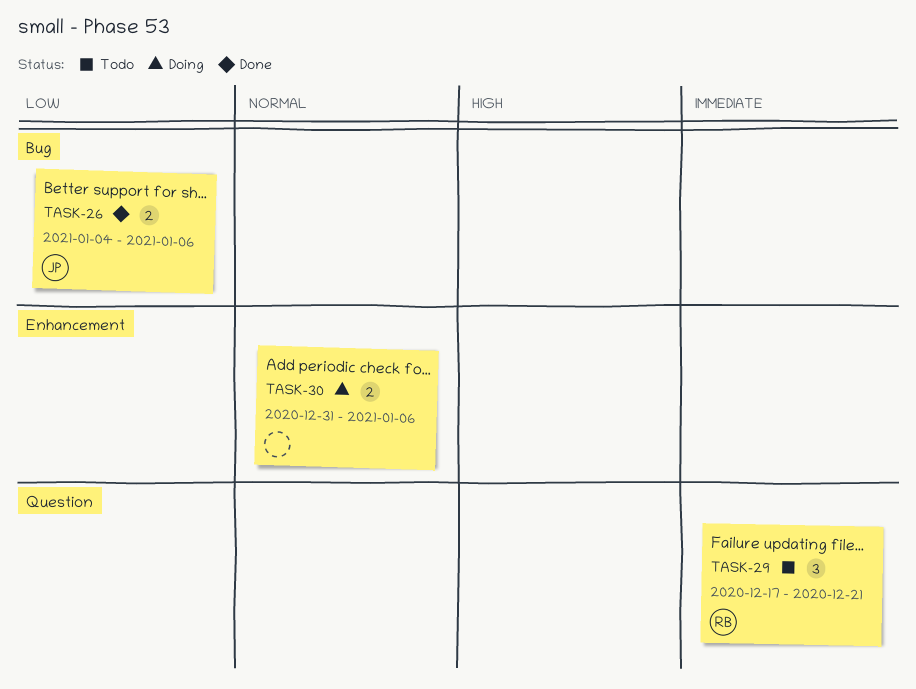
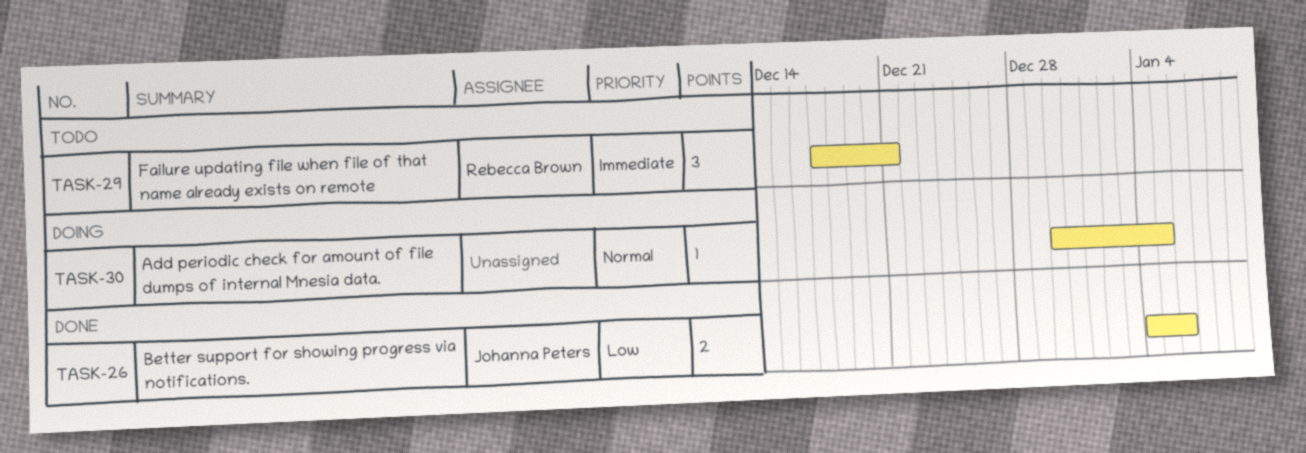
TASK-30, estimate: 2 -> 1
TASK-30, start: Dec 31 -> Dec 30
TASK-30, due: Jan 6 -> Jan 5

